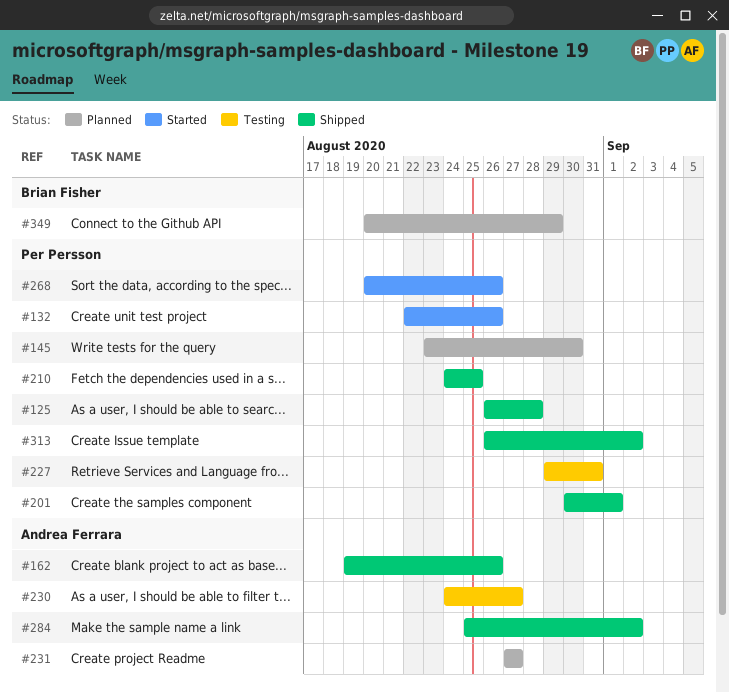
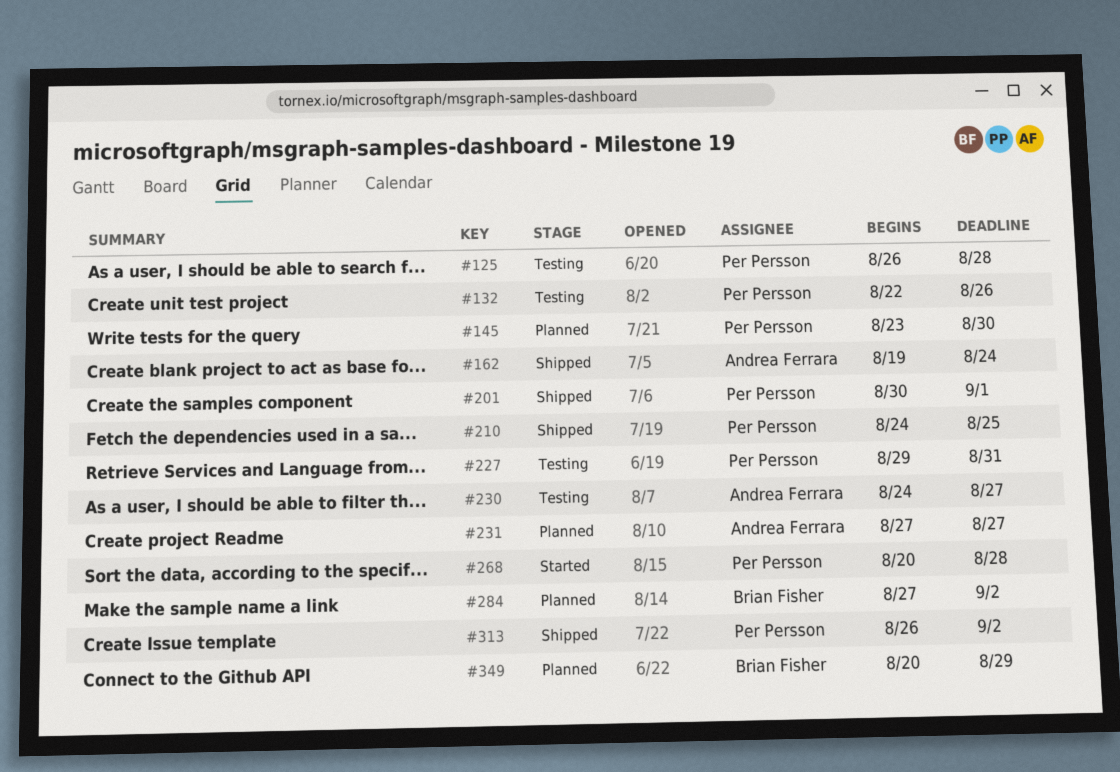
#125, status: Shipped -> Testing
#132, status: Started -> Testing
#162, due: Aug 26 -> Aug 24
#268, due: Aug 26 -> Aug 28
#284, status: Shipped -> Planned
#284, owner: Andrea Ferrara -> Brian Fisher
#284, start: Aug 25 -> Aug 27

